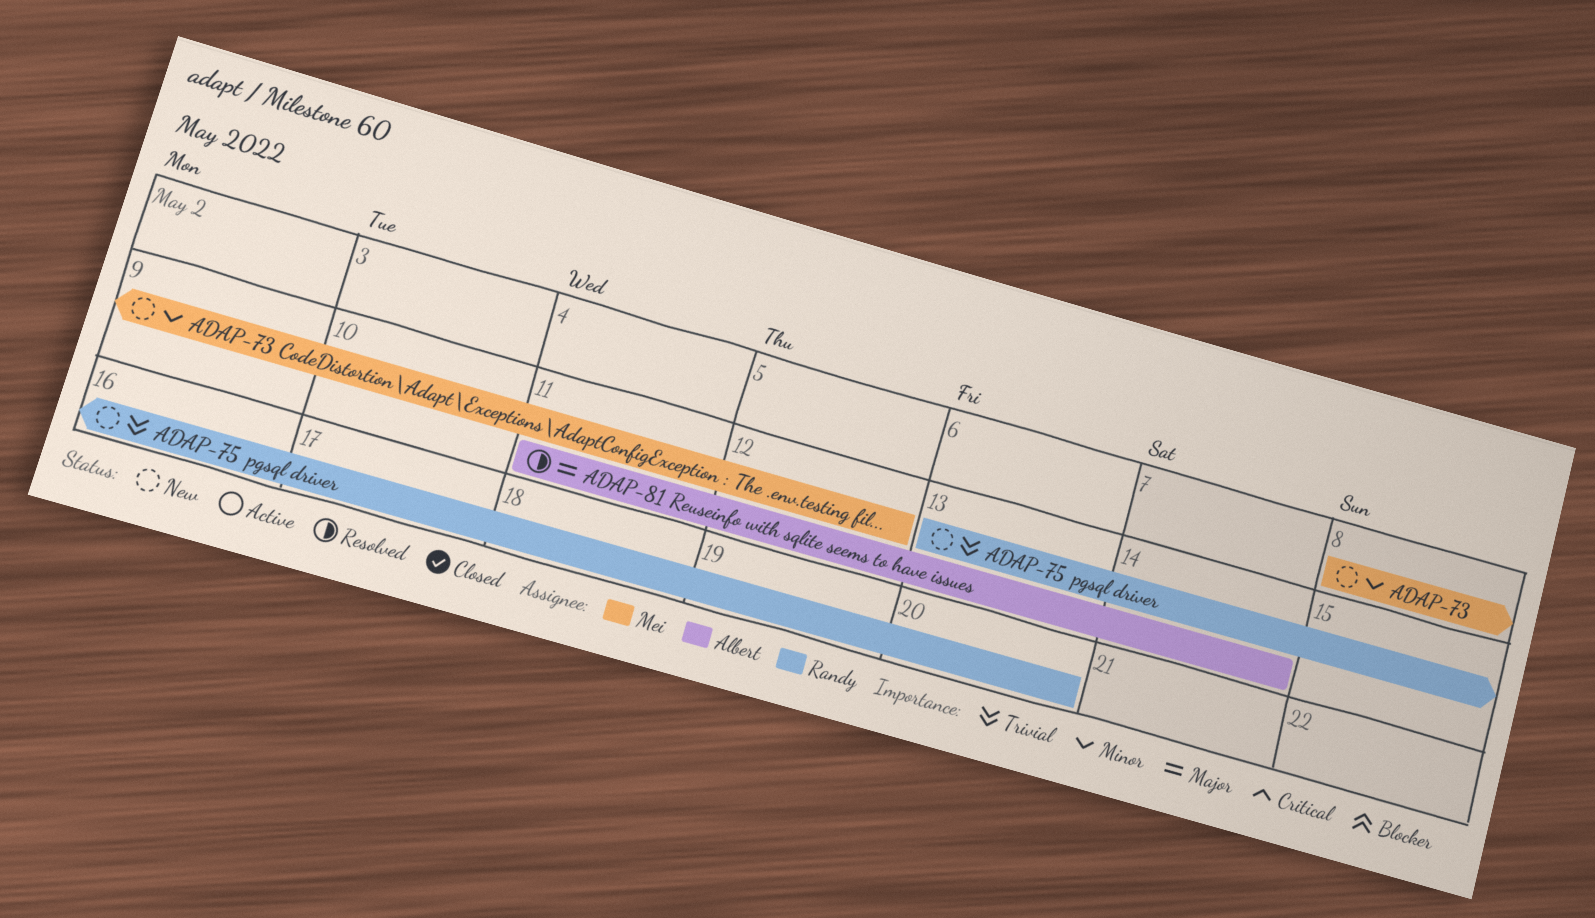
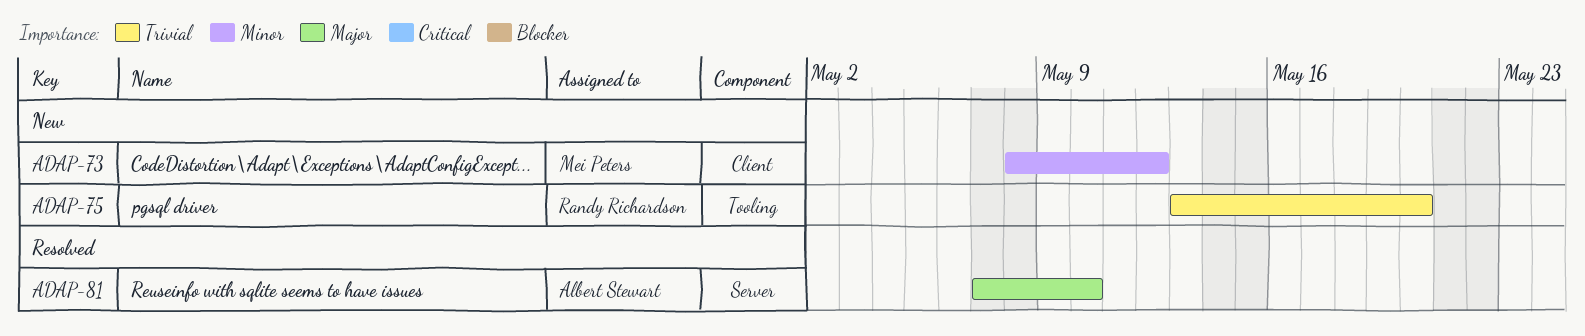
ADAP-81, start: May 11 -> May 7
ADAP-81, due: May 14 -> May 10

